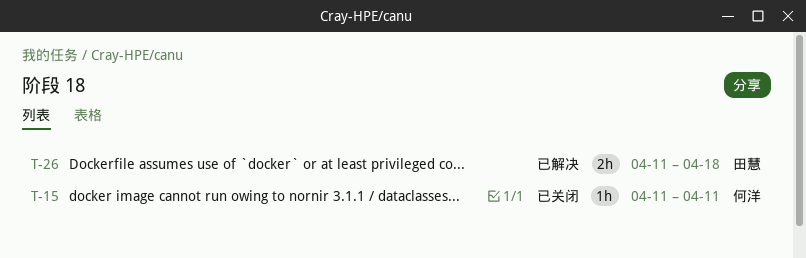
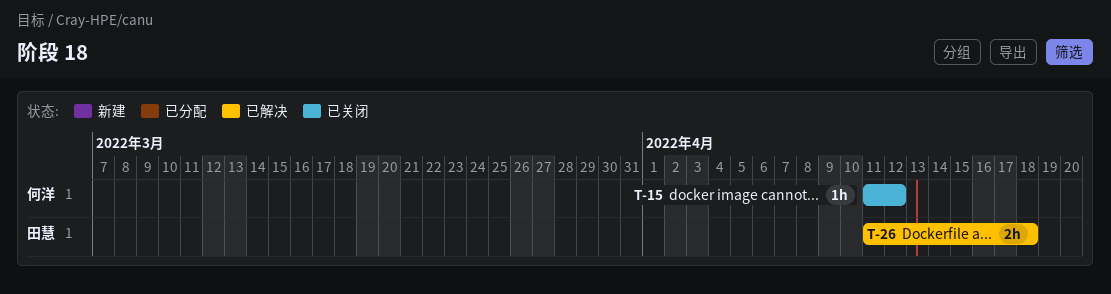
T-15, due: Apr 11 -> Apr 12

